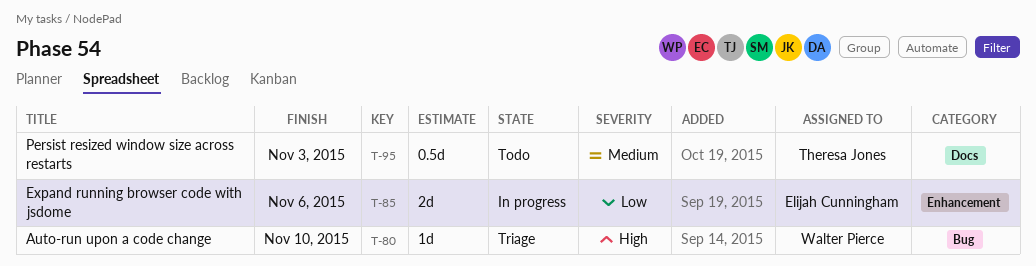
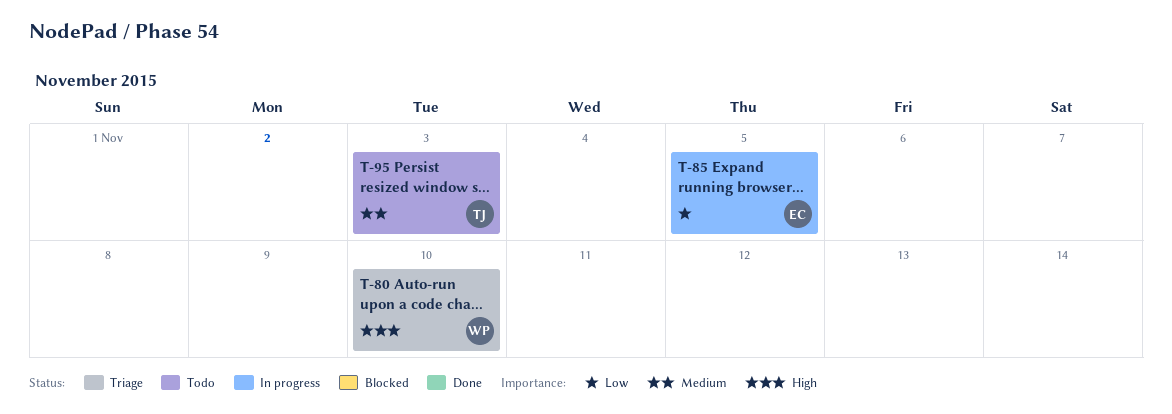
T-85, due: Nov 6 -> Nov 5

